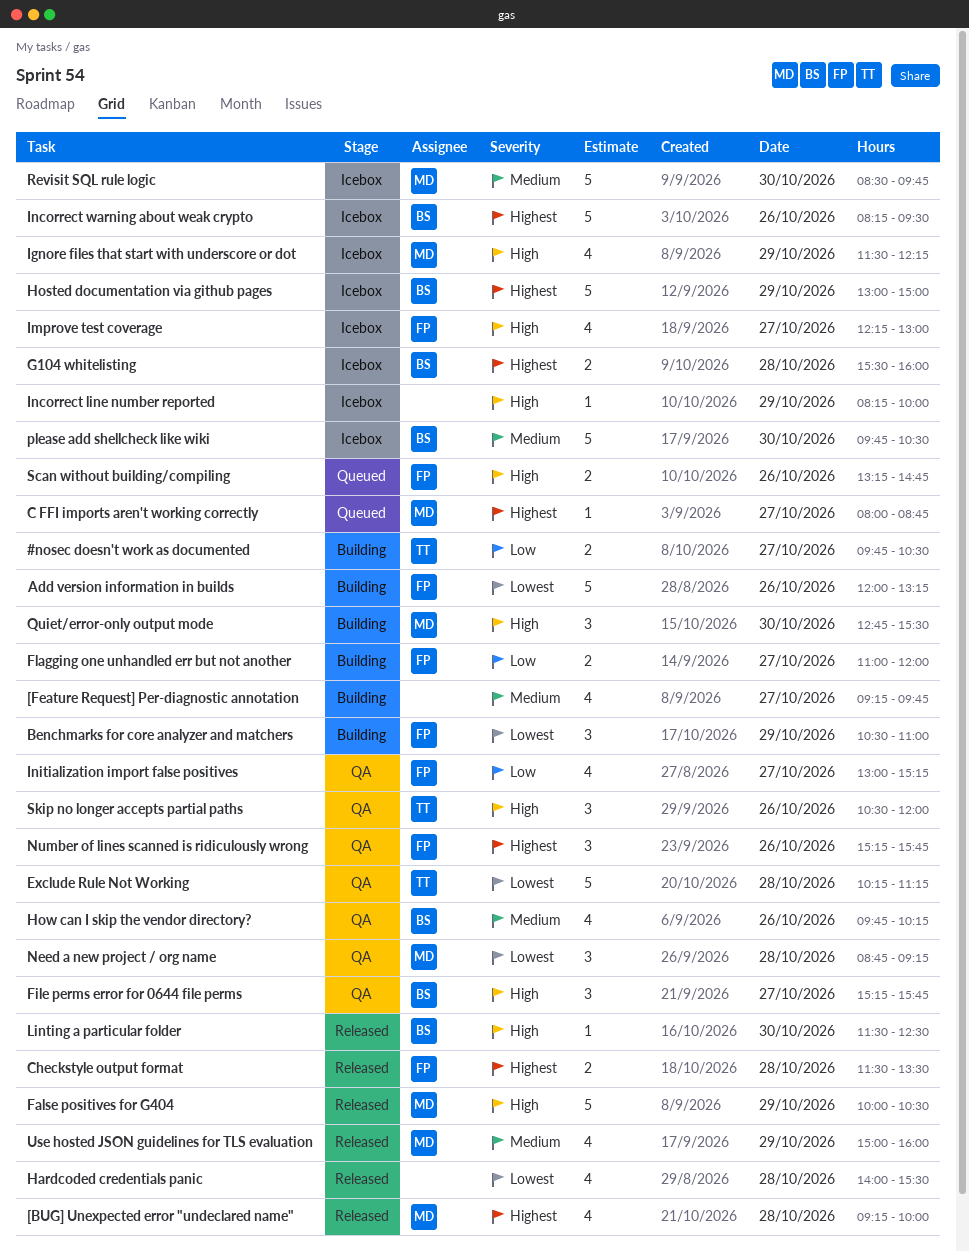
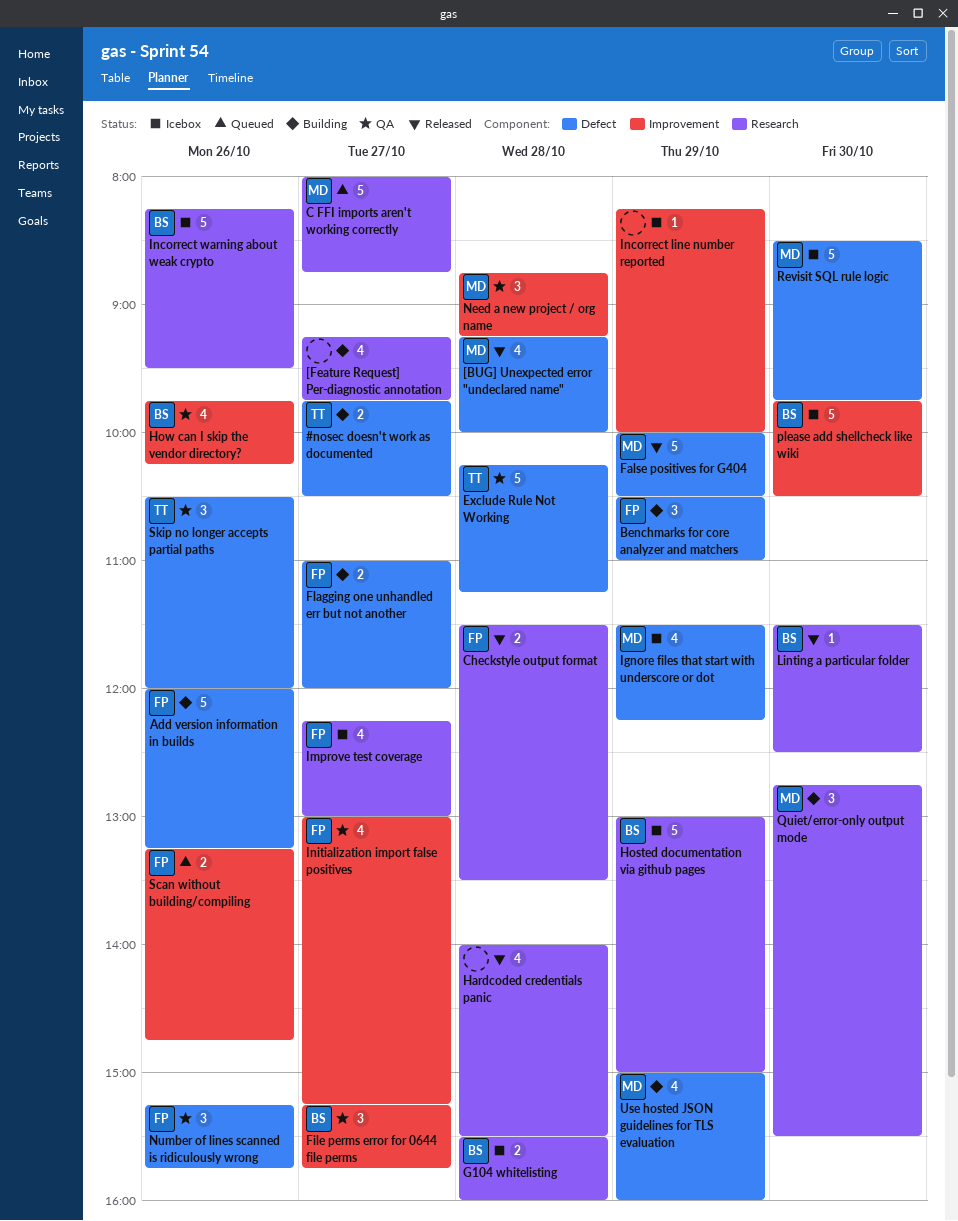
C FFI imports aren't working correctly, estimate: 1 -> 5
Use hosted JSON guidelines for TLS evaluation, status: Released -> Building

